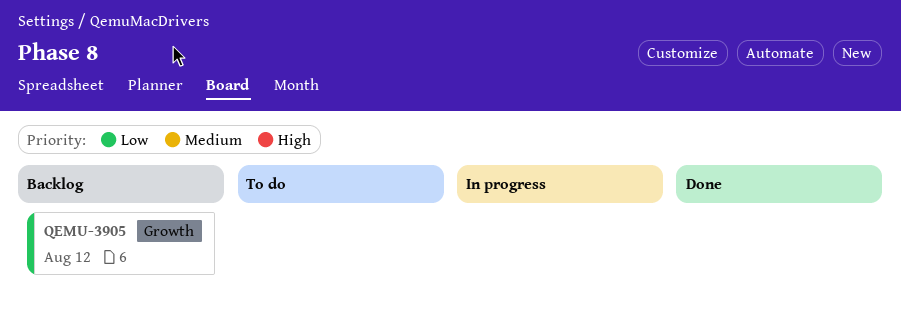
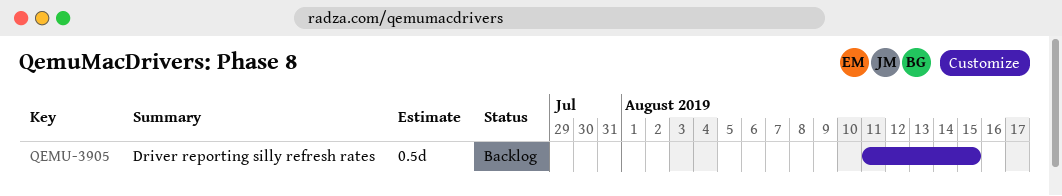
QEMU-3905, due: Aug 12 -> Aug 15

